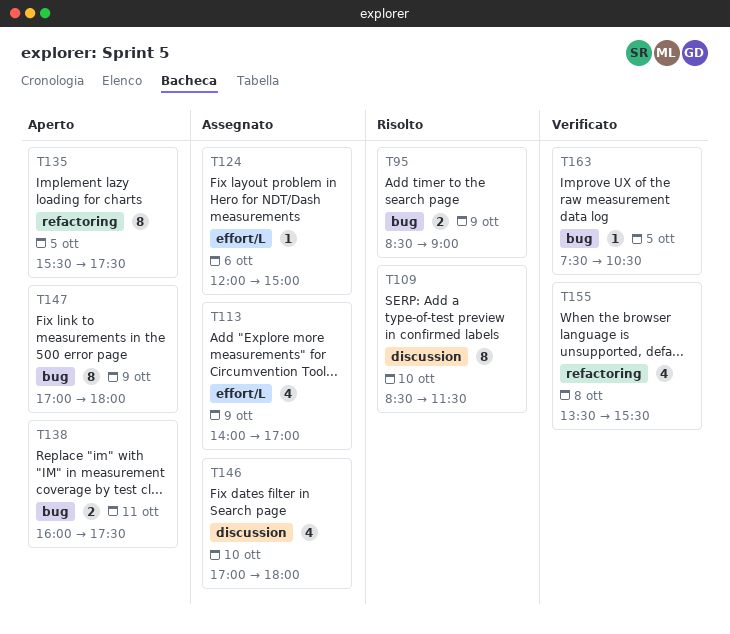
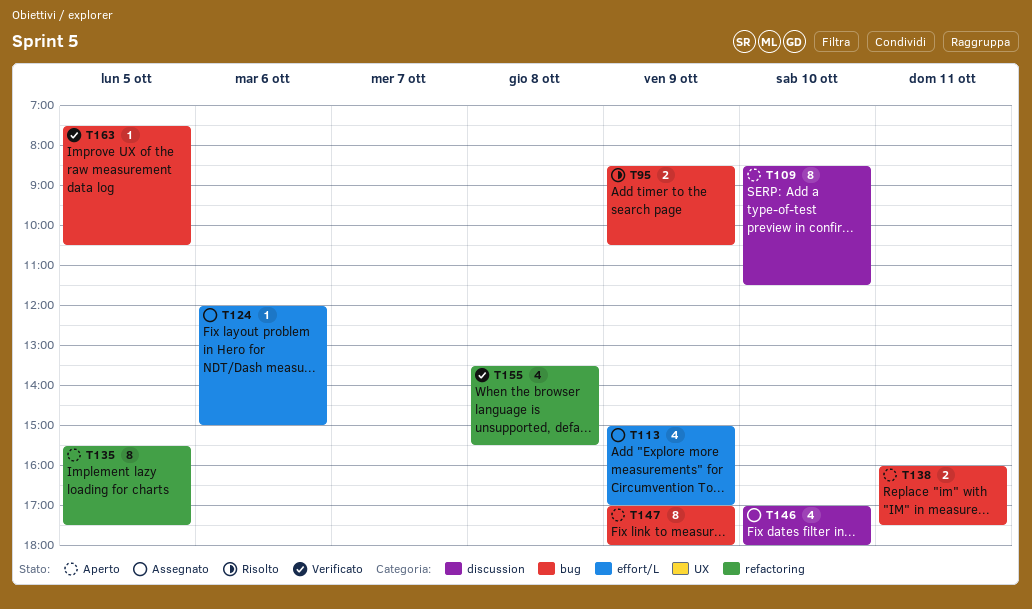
T95, ends: 09:00 -> 10:30
T109, status: Risolto -> Aperto
T113, begins: 14:00 -> 15:00

